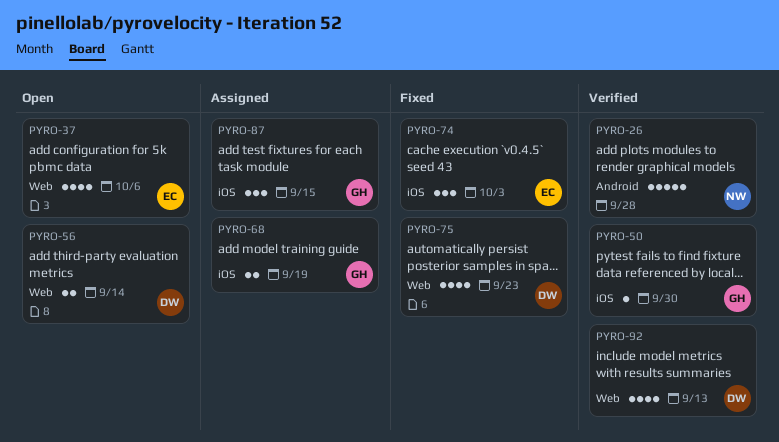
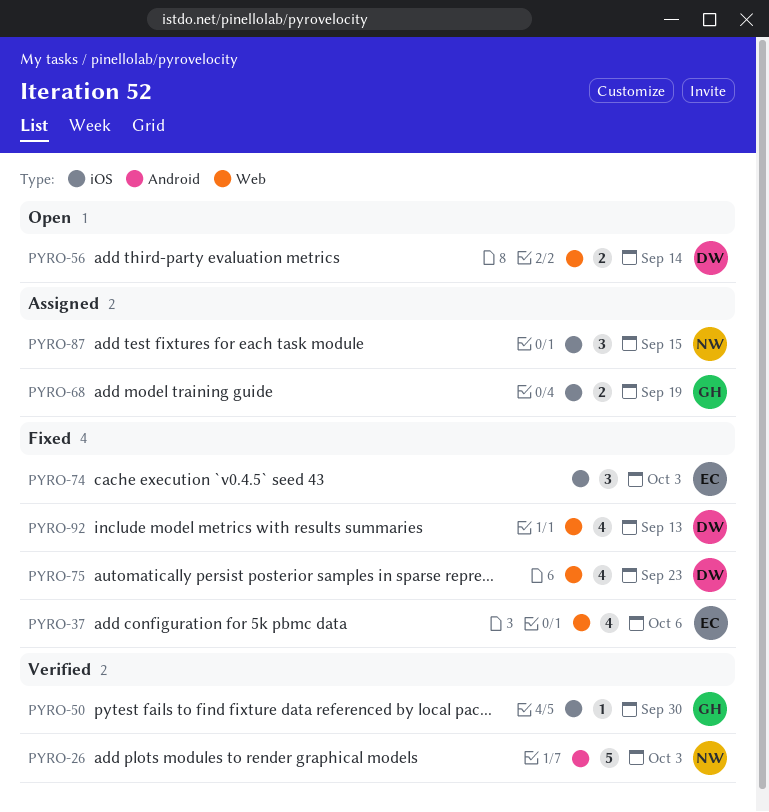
PYRO-26, due: Sep 28 -> Oct 3
PYRO-37, status: Open -> Fixed
PYRO-87, owner: GH -> NW
PYRO-92, status: Verified -> Fixed

